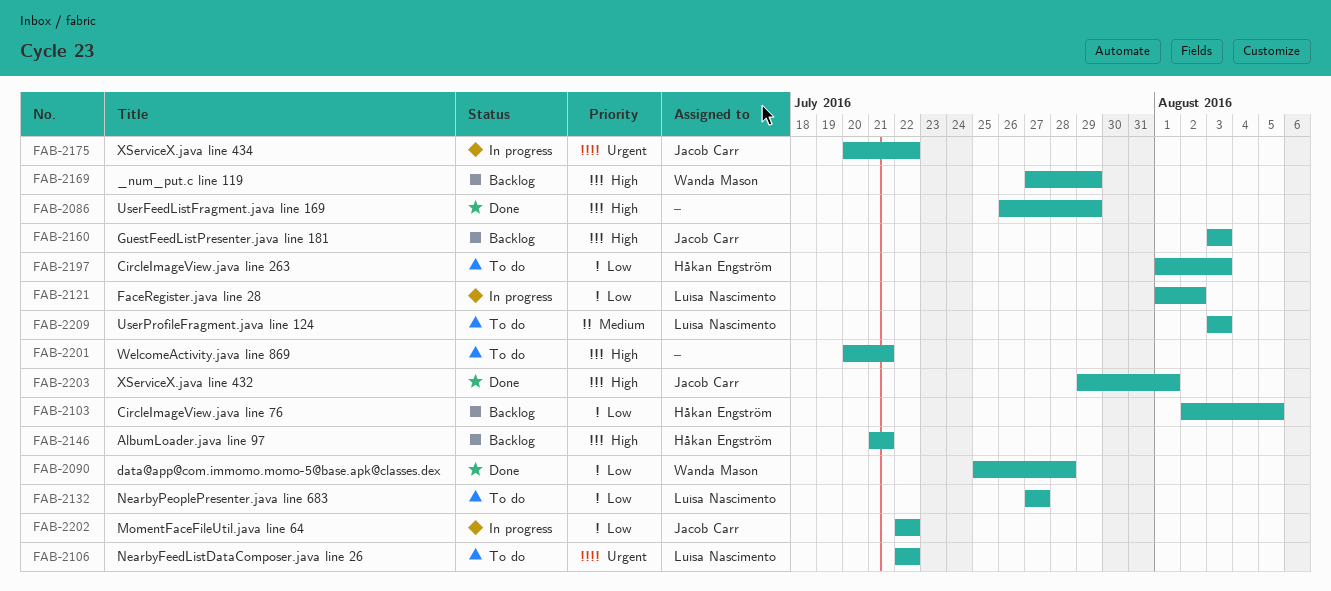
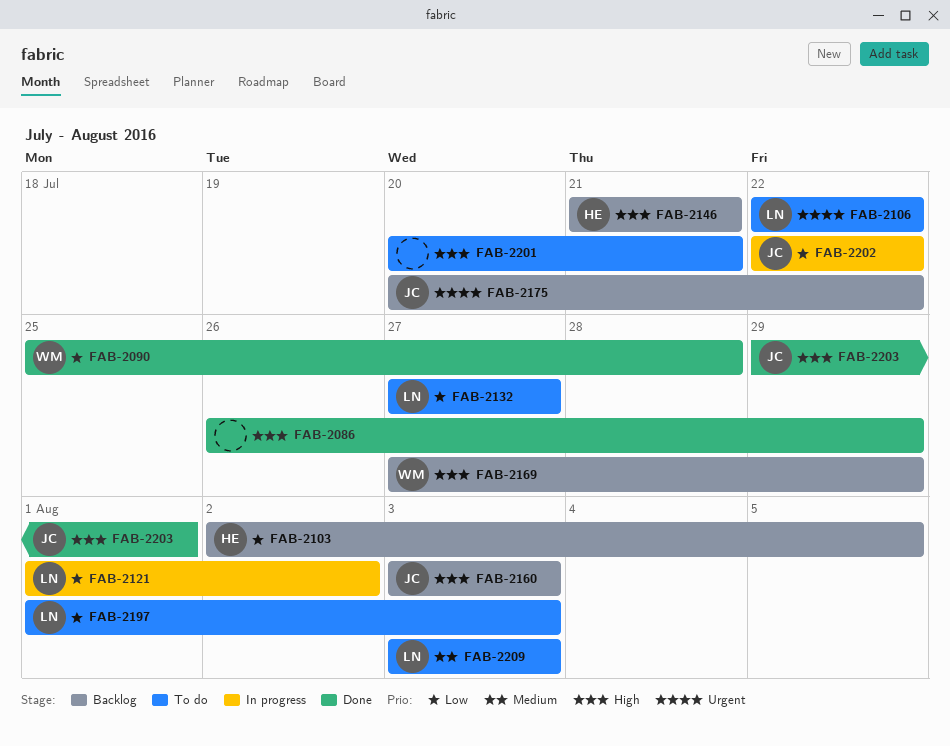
FAB-2175, status: In progress -> Backlog
FAB-2197, owner: Håkan Engström -> Luísa Nascimento

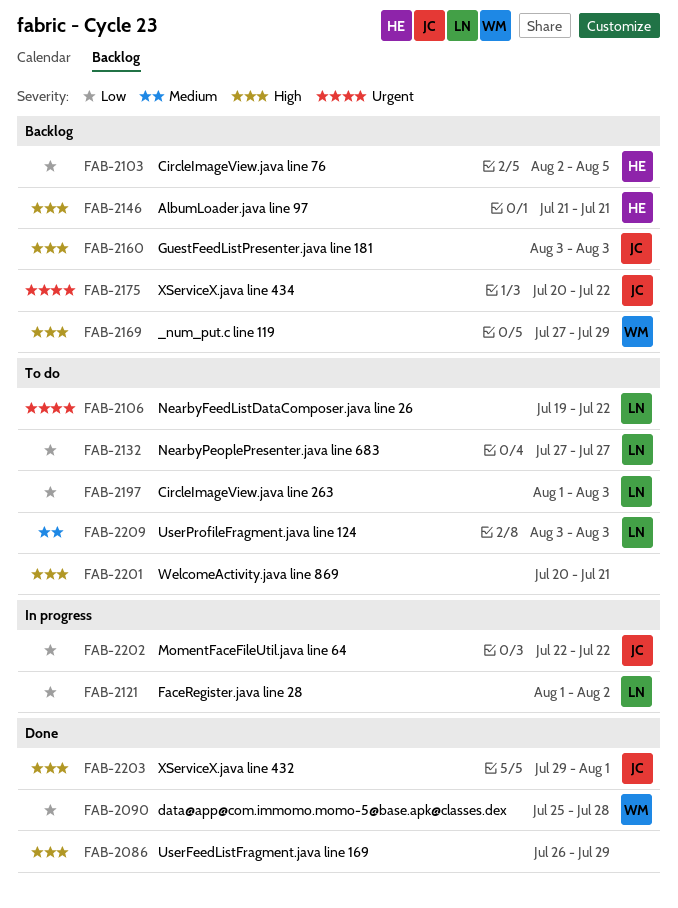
FAB-2106, start: Jul 22 -> Jul 19

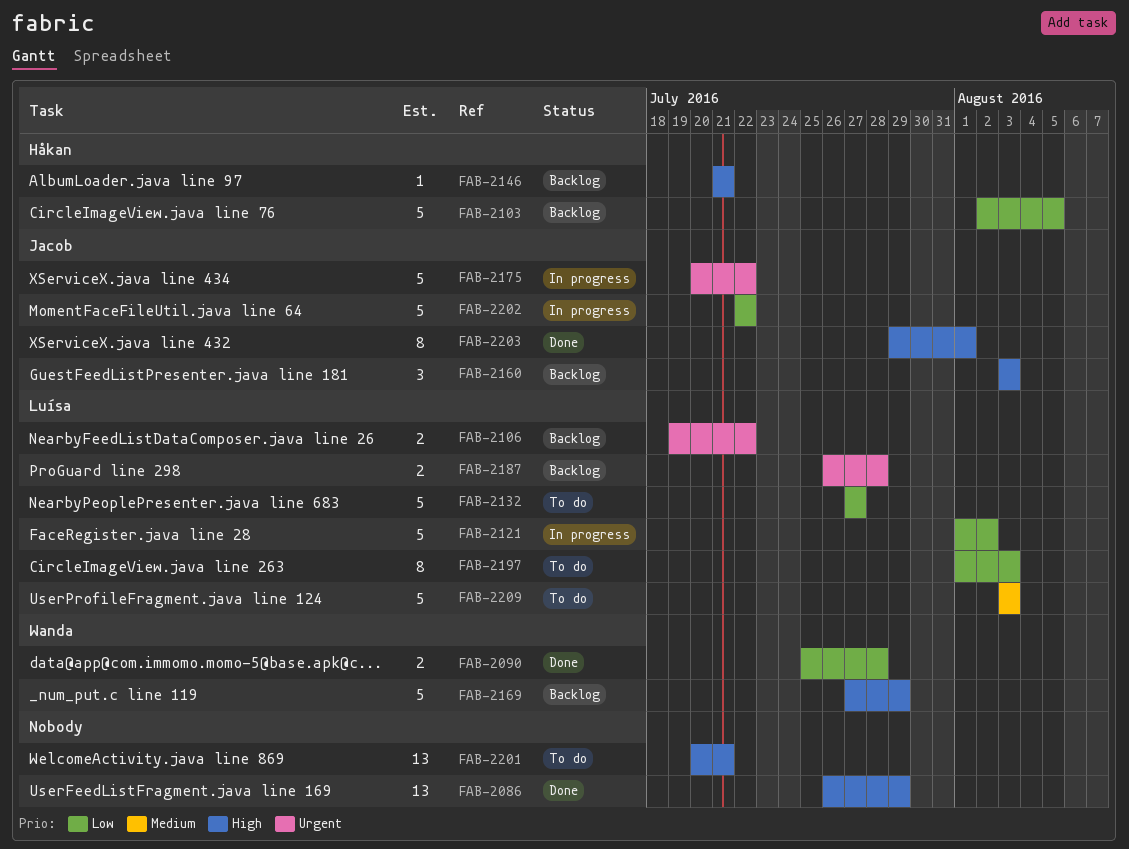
FAB-2106, status: To do -> Backlog
FAB-2175, status: Backlog -> In progress
FAB-2187: none -> present

